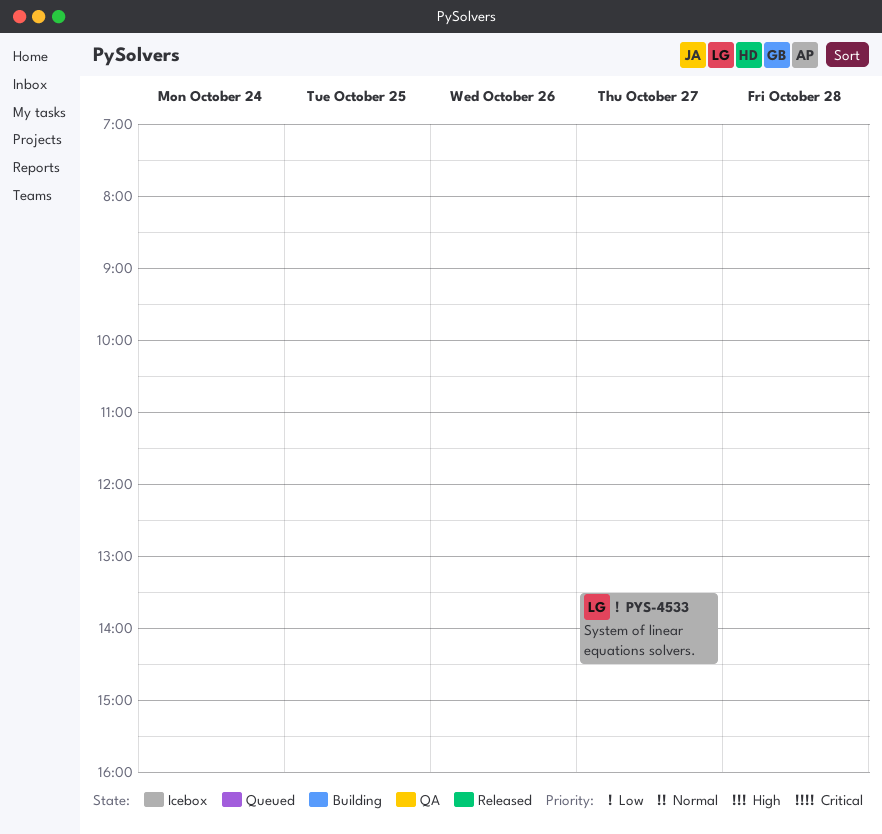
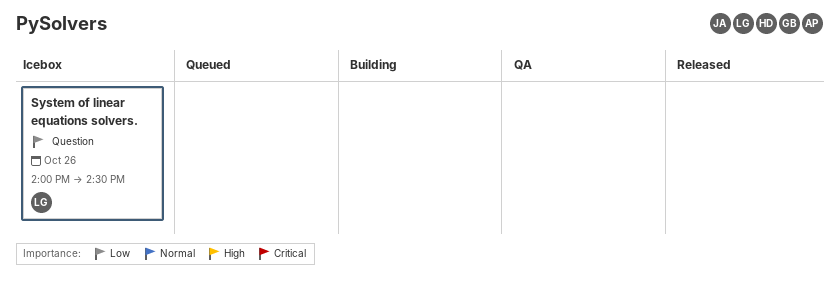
System of linear equations solvers., day: Oct 27 -> Oct 26
System of linear equations solvers., begins: 13:30 -> 14:00

